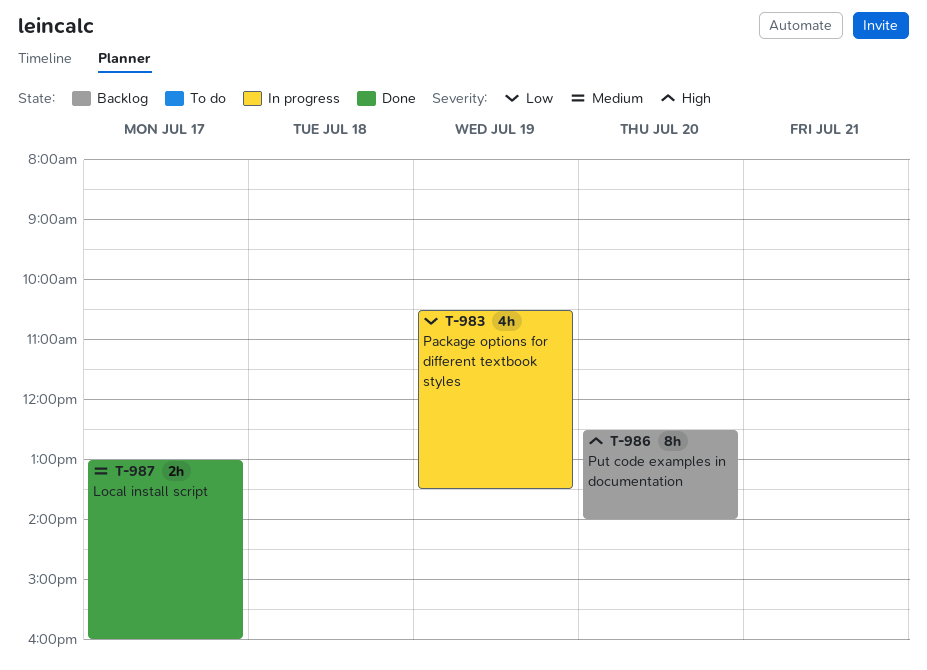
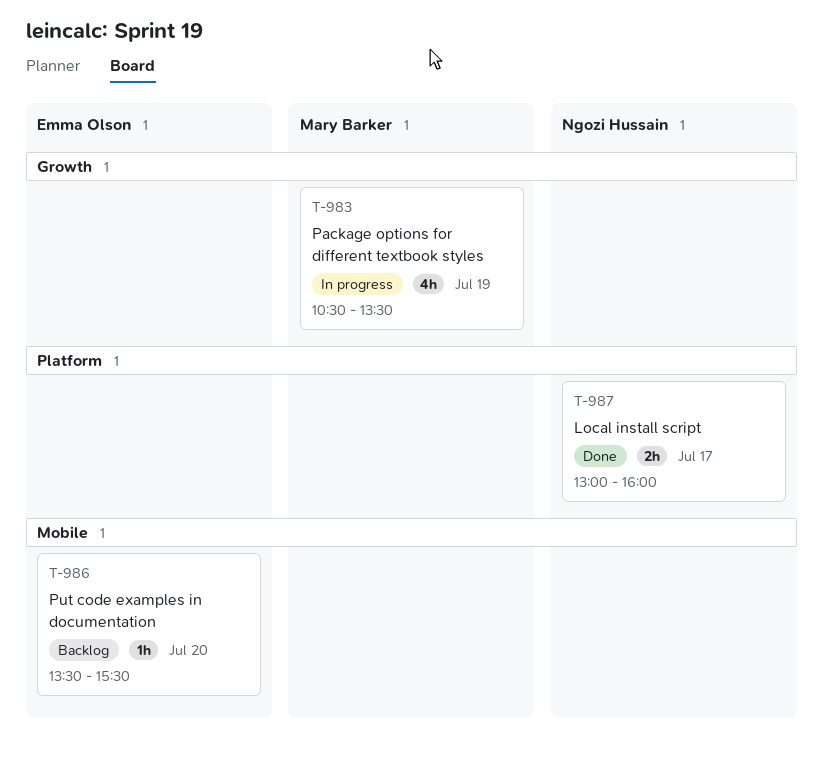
T-986, estimate: 8h -> 1h
T-986, begins: 12:30 -> 13:30
T-986, ends: 14:00 -> 15:30

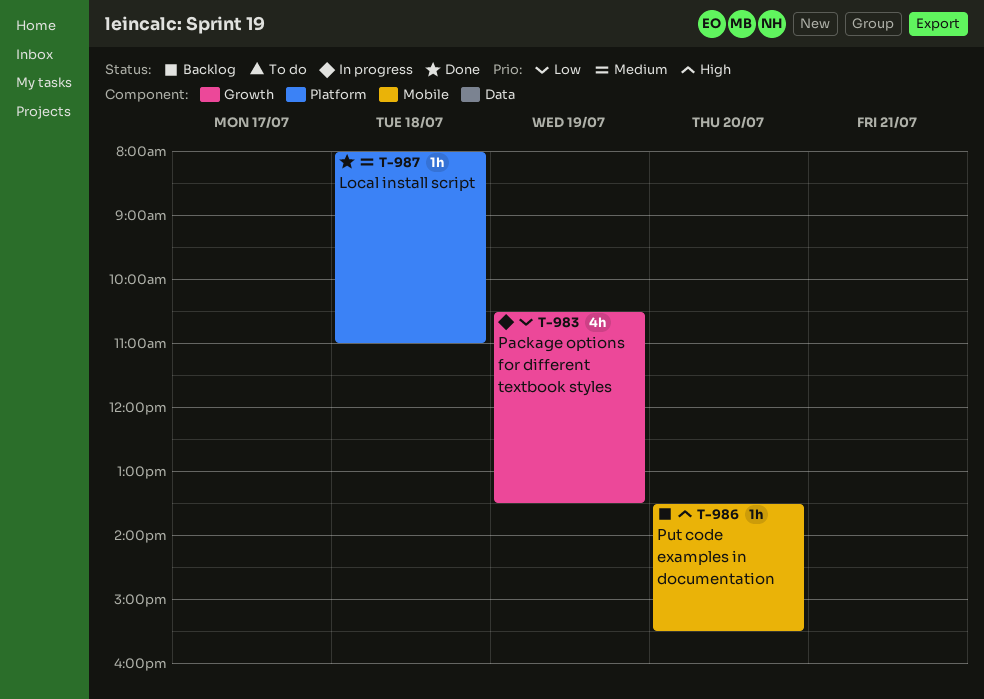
T-987, estimate: 2h -> 1h
T-987, day: Jul 17 -> Jul 18
T-987, begins: 13:00 -> 08:00
T-987, ends: 16:00 -> 11:00

